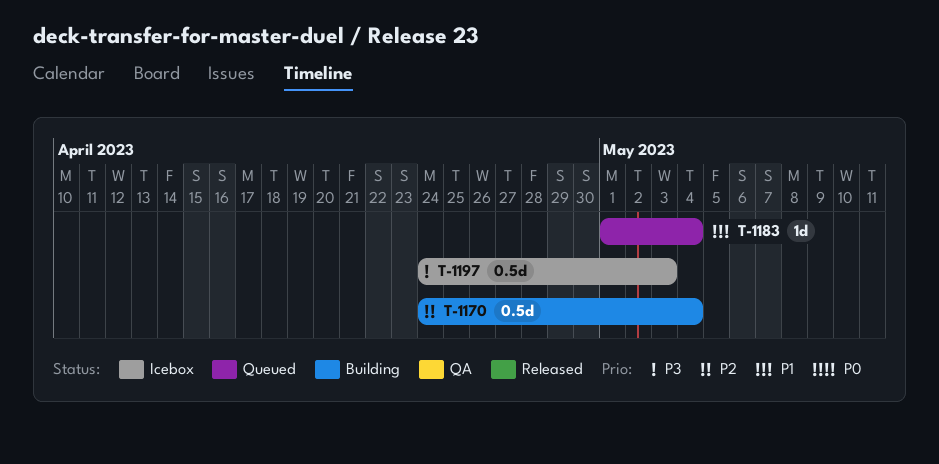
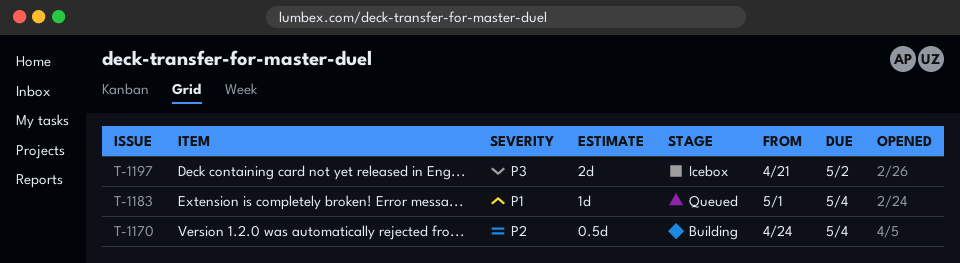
T-1197, estimate: 0.5d -> 2d
T-1197, start: Apr 24 -> Apr 21
T-1197, due: May 3 -> May 2

